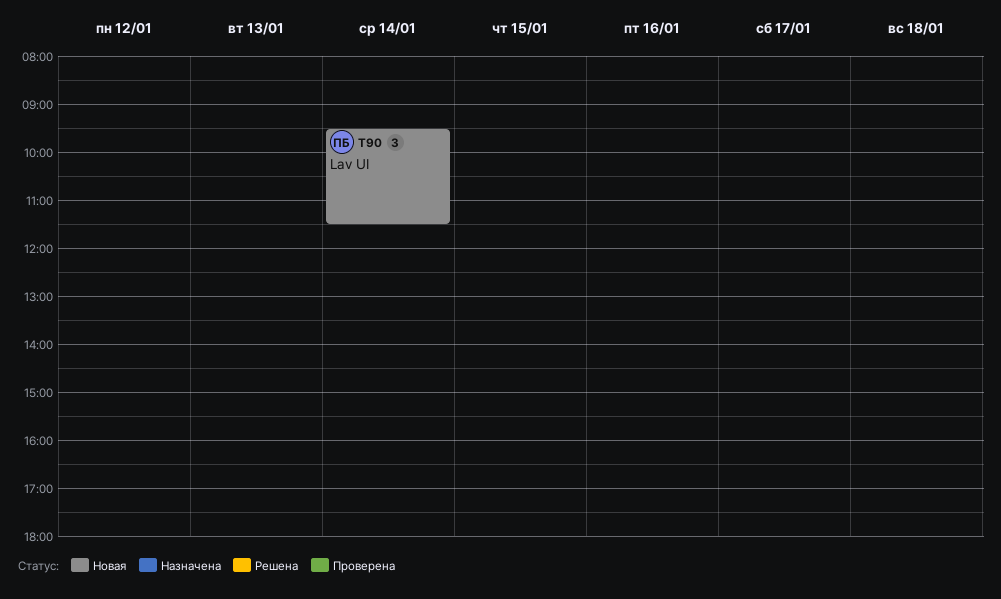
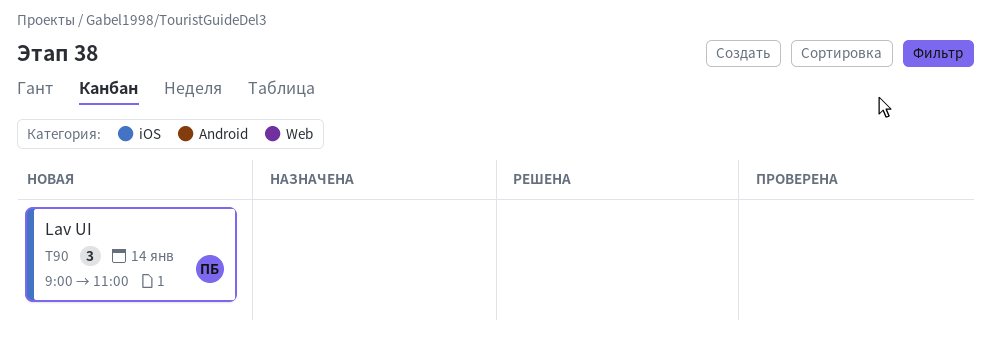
T90, begins: 09:30 -> 09:00
T90, ends: 11:30 -> 11:00

